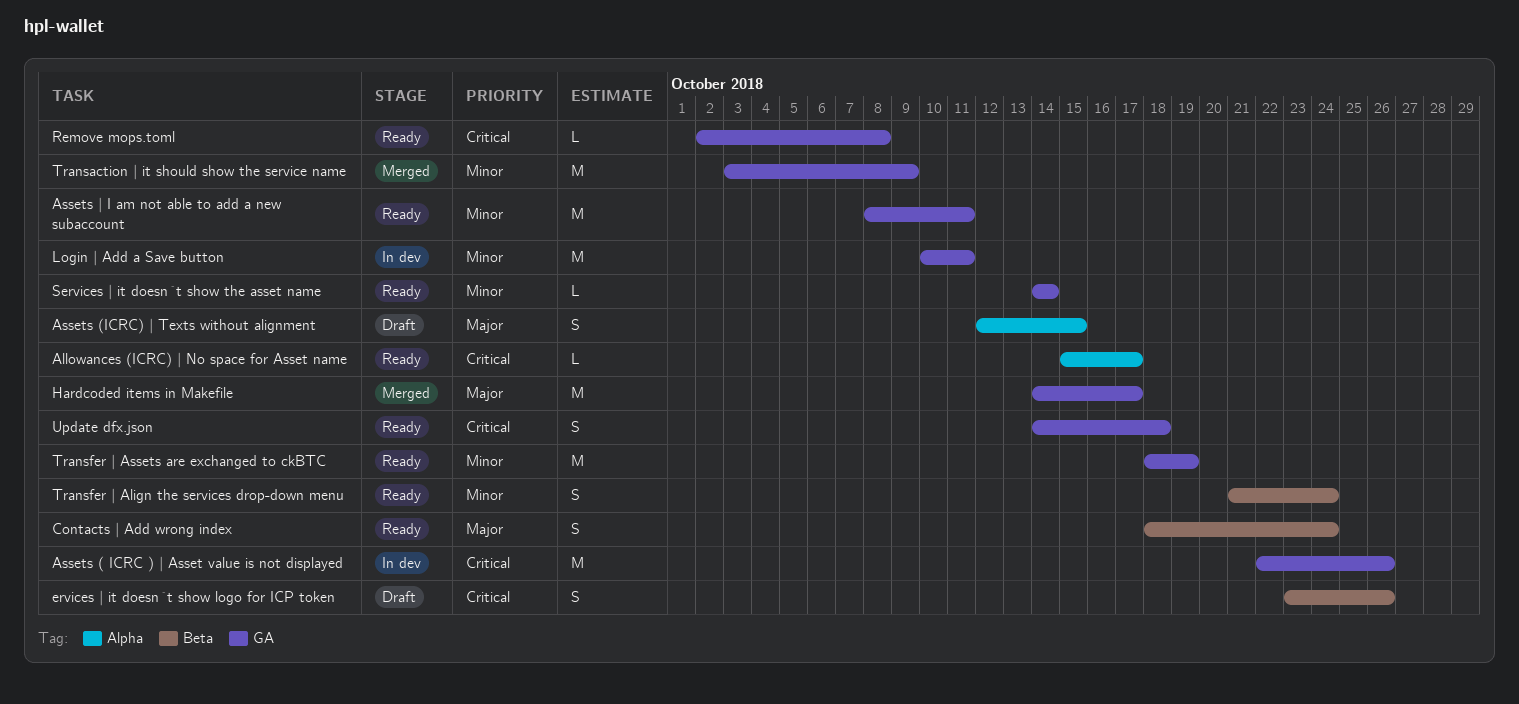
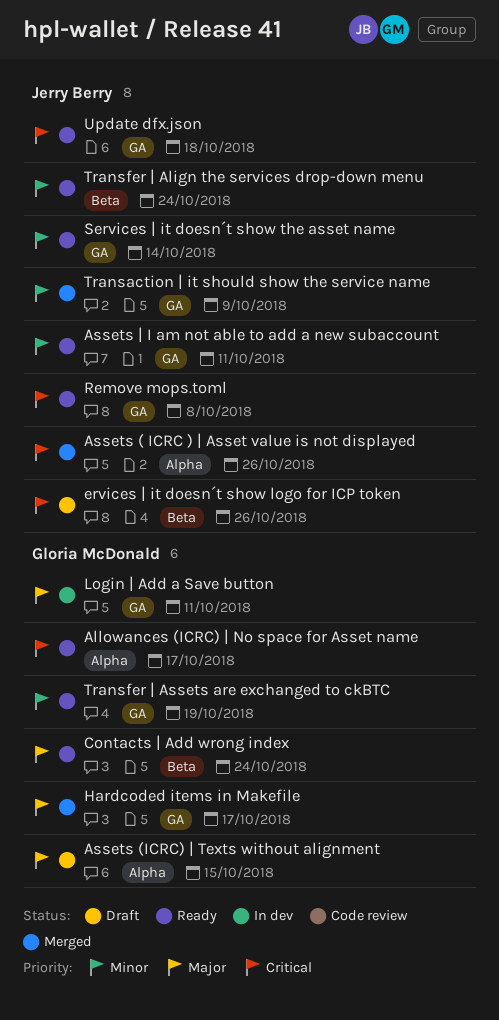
Assets ( ICRC ) | Asset value is not displayed, status: In dev -> Merged
Assets ( ICRC ) | Asset value is not displayed, label: GA -> Alpha
Login | Add a Save button, priority: Minor -> Major

